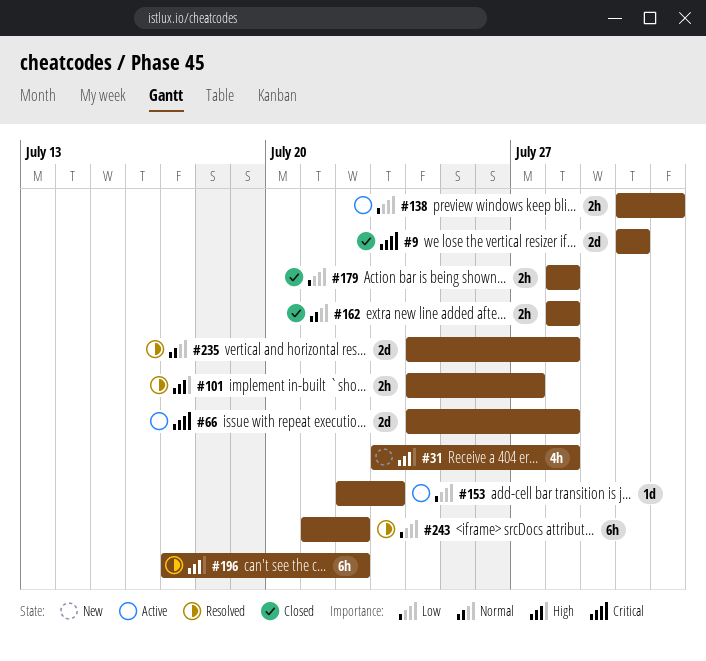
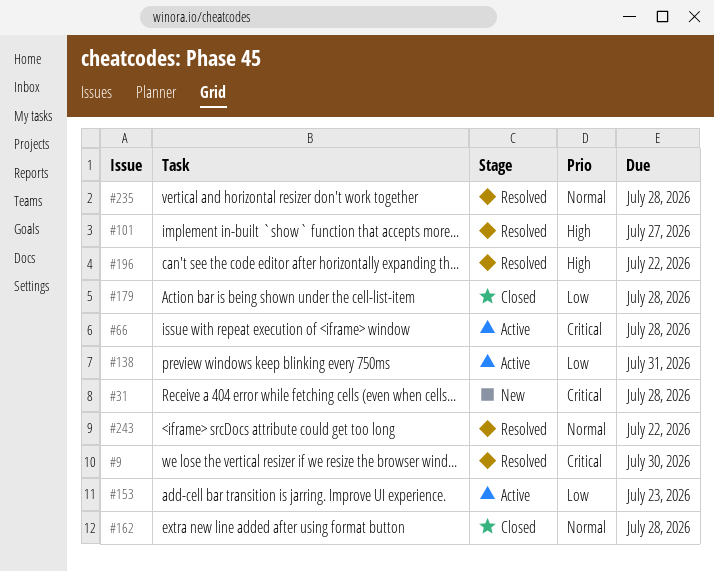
#9, status: Closed -> Resolved
#31, priority: High -> Critical
#243, priority: Low -> Normal

